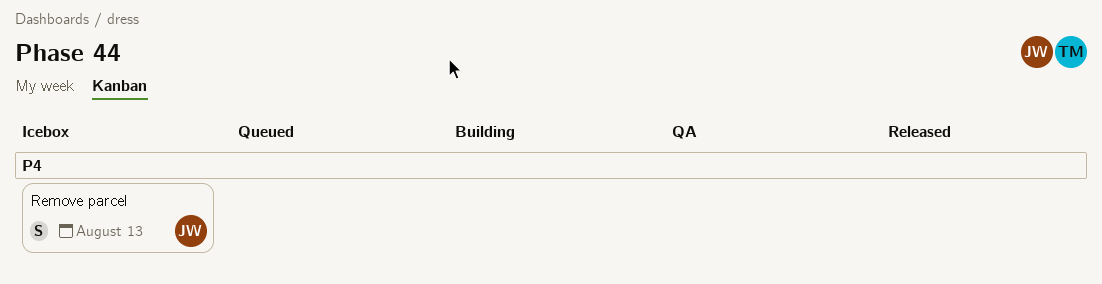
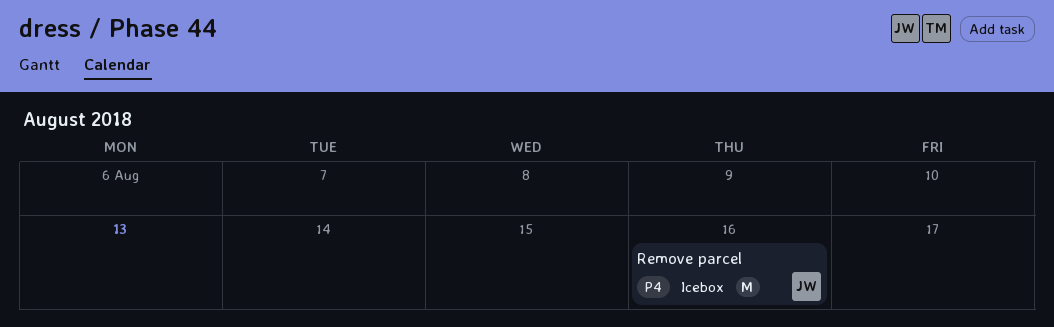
Remove parcel, estimate: S -> M
Remove parcel, due: Aug 13 -> Aug 16

